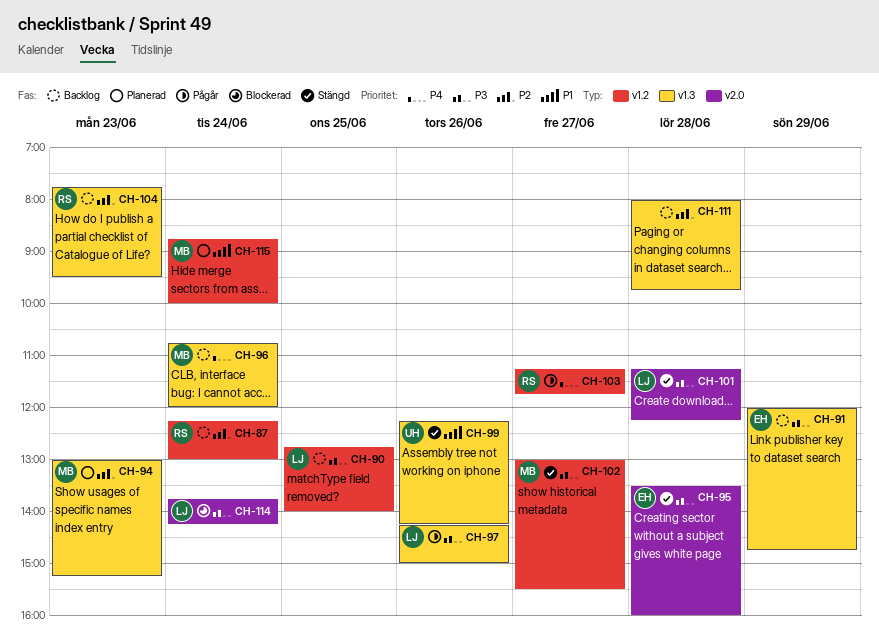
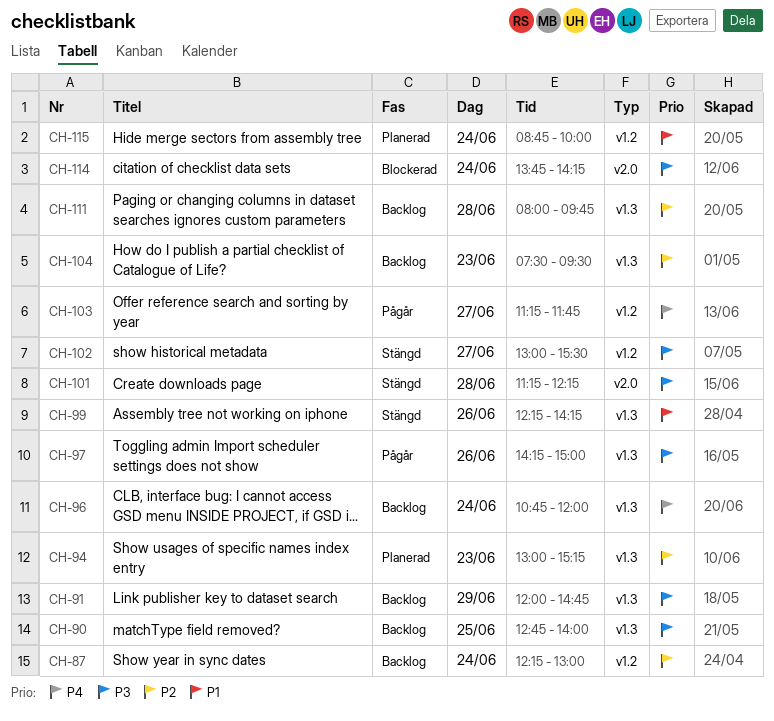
CH-90, label: v1.2 -> v1.3
CH-95: present -> none
CH-104, begins: 07:45 -> 07:30

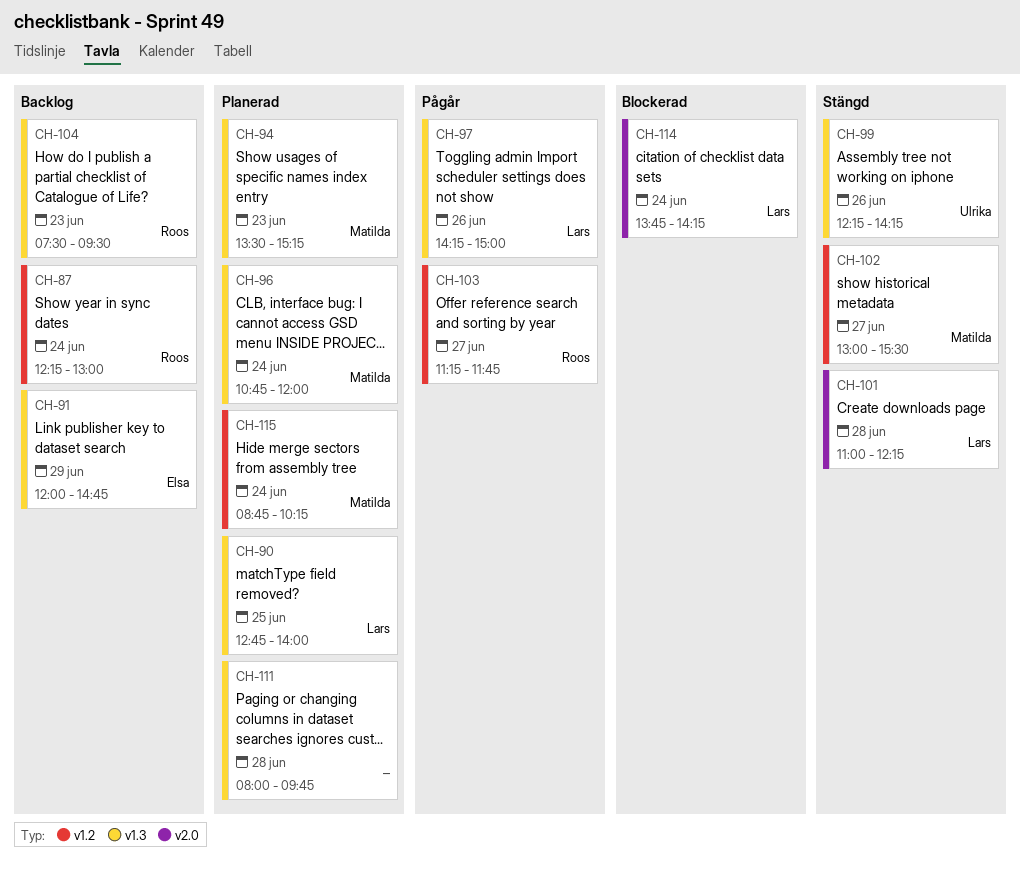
CH-90, status: Backlog -> Planerad
CH-94, begins: 13:00 -> 13:30
CH-96, status: Backlog -> Planerad
CH-101, begins: 11:15 -> 11:00
CH-111, status: Backlog -> Planerad
CH-115, ends: 10:00 -> 10:15

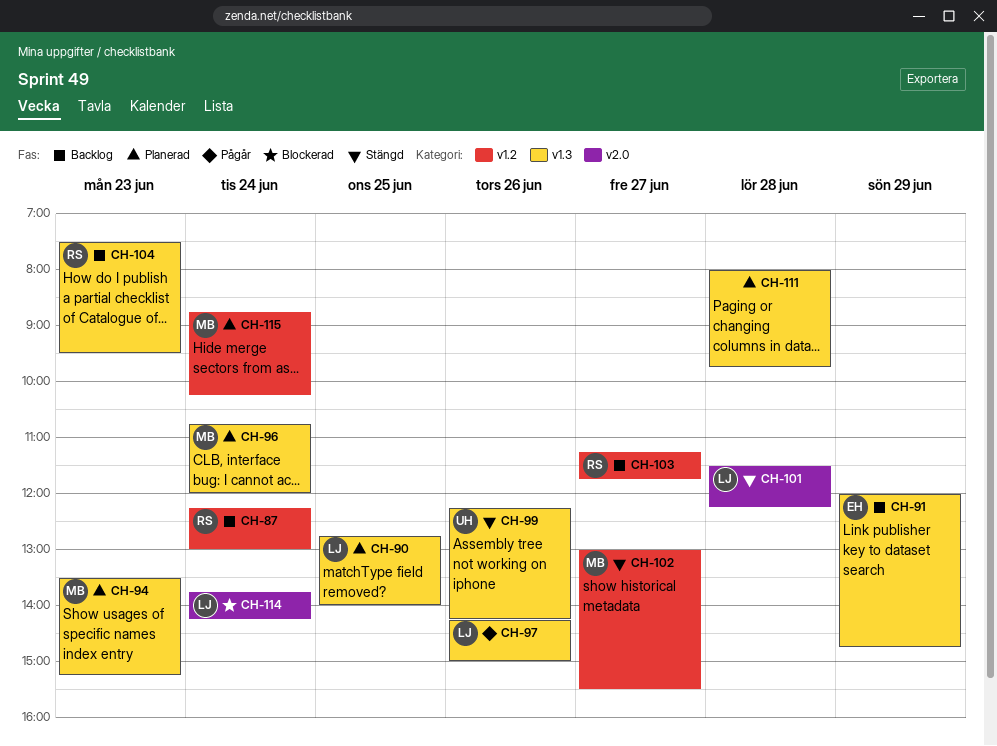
CH-101, begins: 11:00 -> 11:30
CH-103, status: Pågår -> Backlog

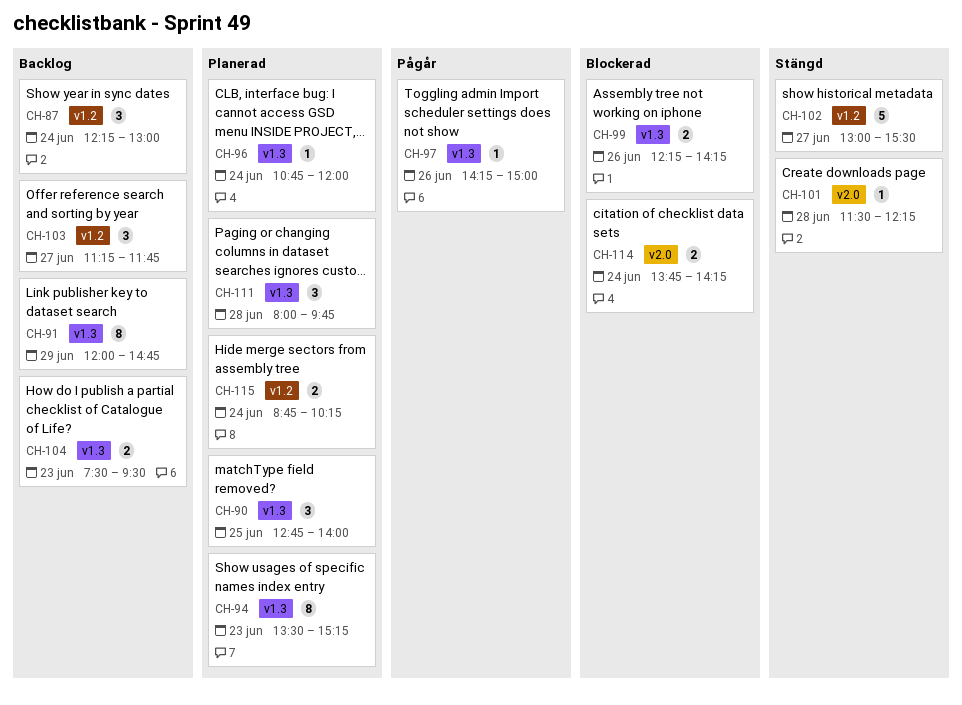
CH-99, status: Stängd -> Blockerad

